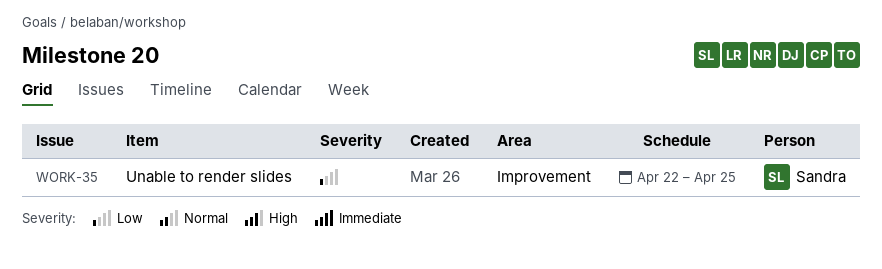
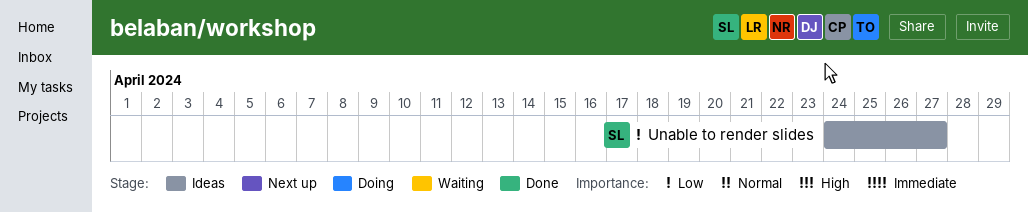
Unable to render slides, start: Apr 22 -> Apr 24
Unable to render slides, due: Apr 25 -> Apr 27

